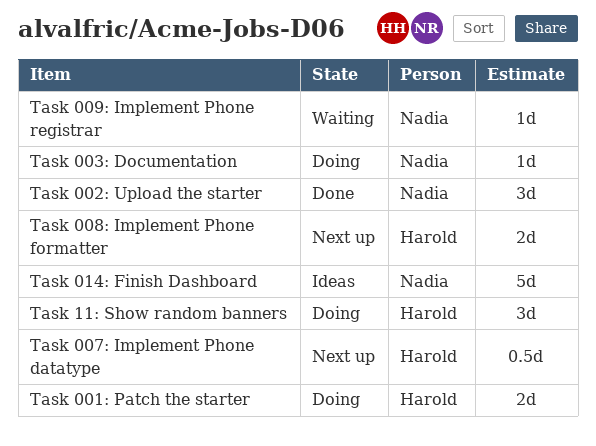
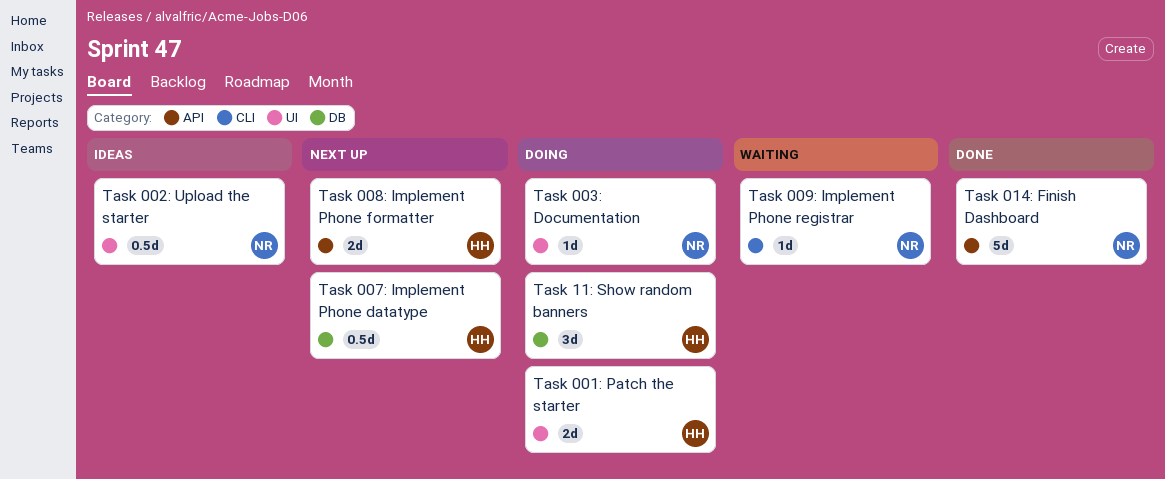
Task 002: Upload the starter, status: Done -> Ideas
Task 002: Upload the starter, estimate: 3d -> 0.5d
Task 014: Finish Dashboard, status: Ideas -> Done

